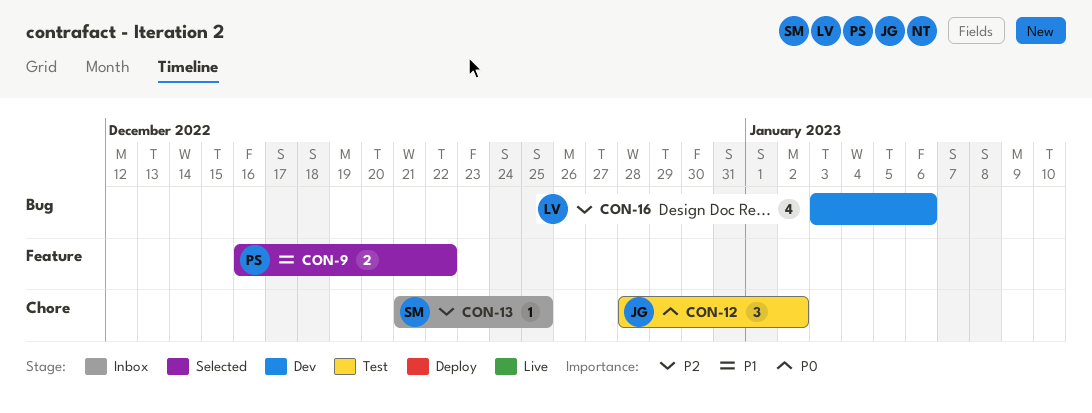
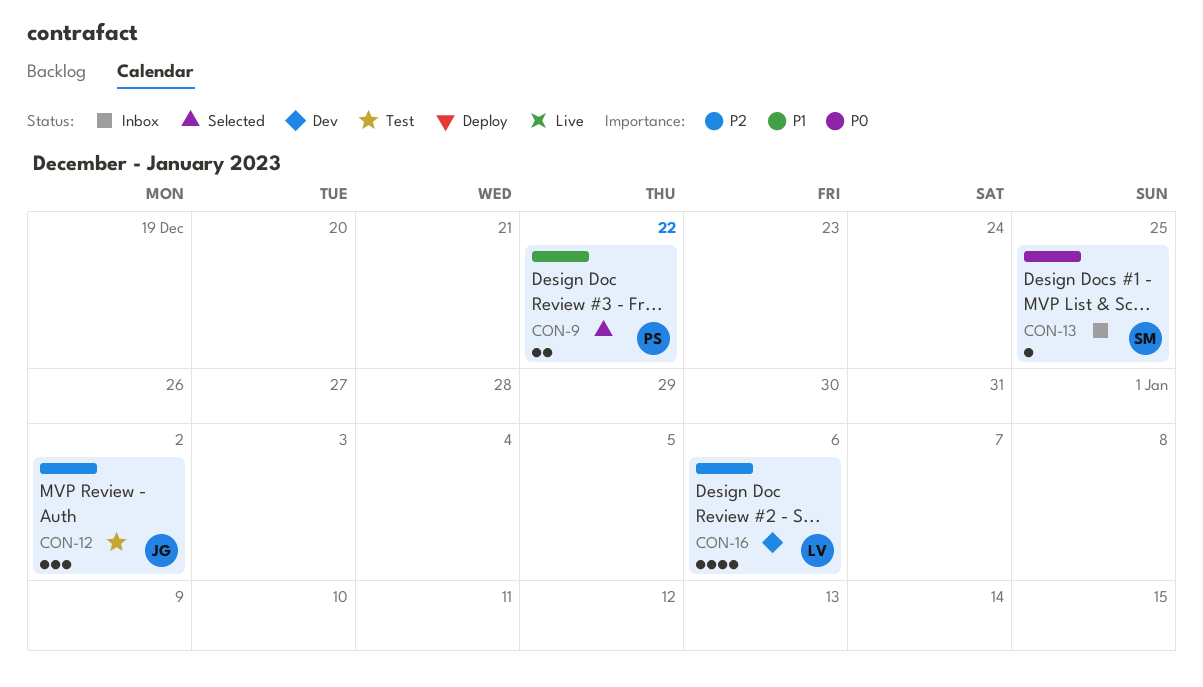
CON-12, priority: P0 -> P2
CON-13, priority: P2 -> P0

